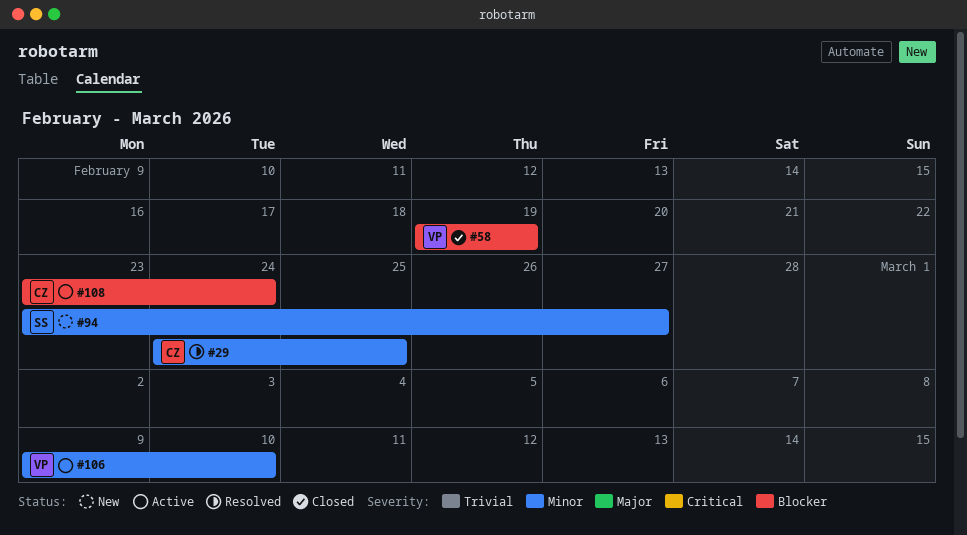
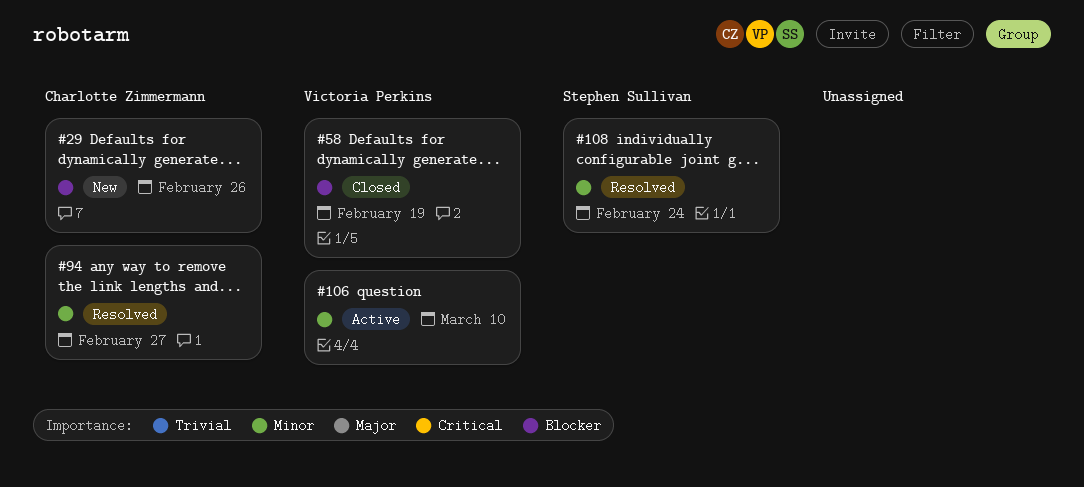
#29, status: Resolved -> New
#29, priority: Minor -> Blocker
#29, due: Feb 25 -> Feb 26
#94, status: New -> Resolved
#94, owner: Stephen Sullivan -> Charlotte Zimmermann
#108, status: Active -> Resolved
#108, owner: Charlotte Zimmermann -> Stephen Sullivan
#108, priority: Blocker -> Minor

